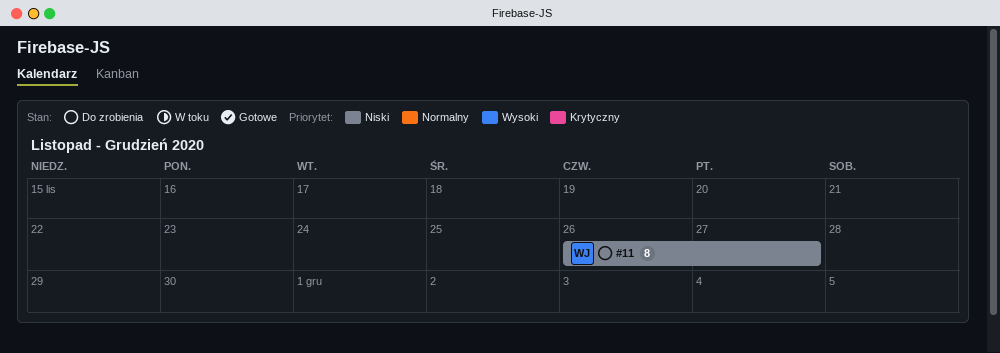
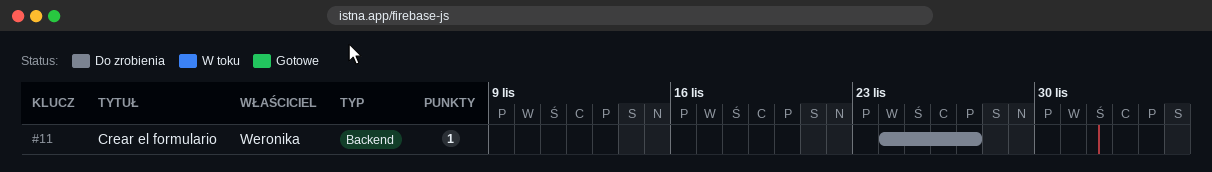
#11, estimate: 8 -> 1
#11, start: Nov 26 -> Nov 24

